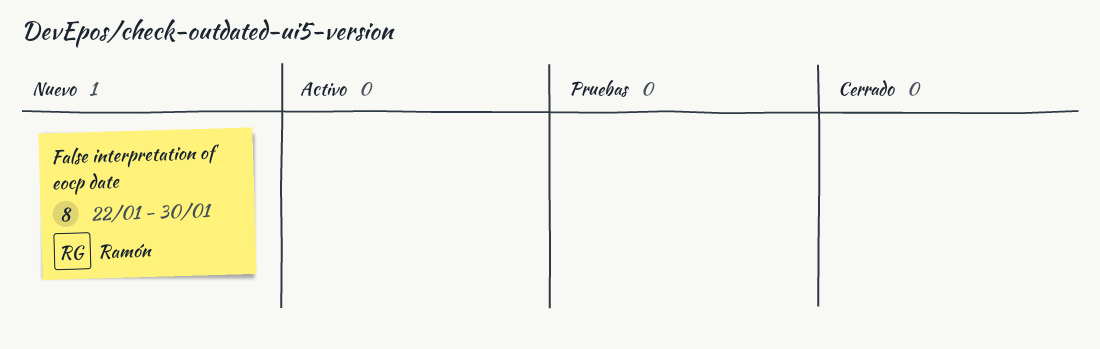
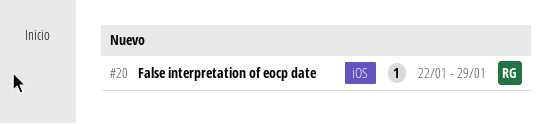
False interpretation of eocp date, estimate: 8 -> 1
False interpretation of eocp date, due: Jan 30 -> Jan 29

